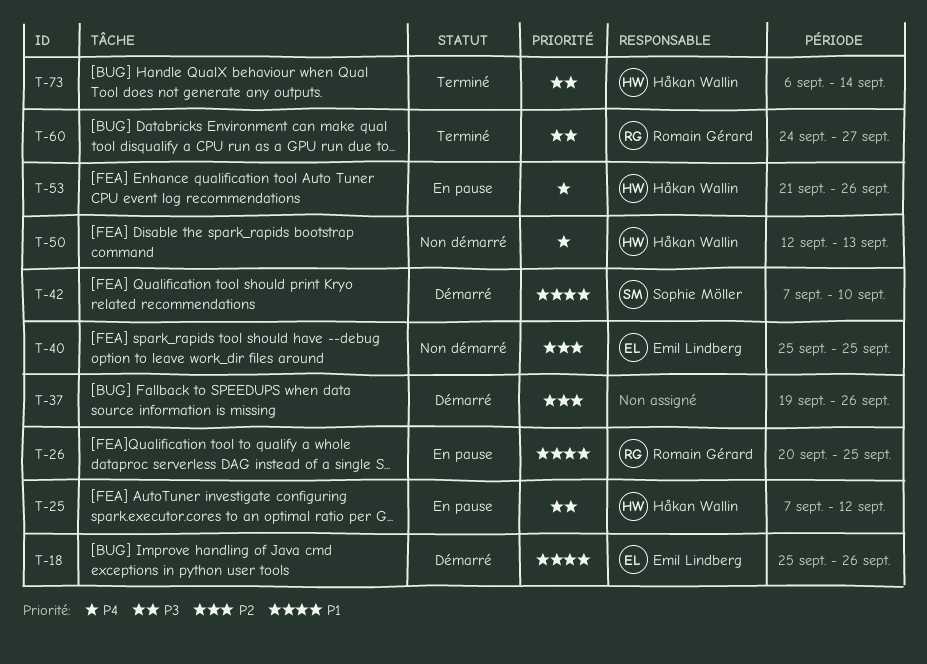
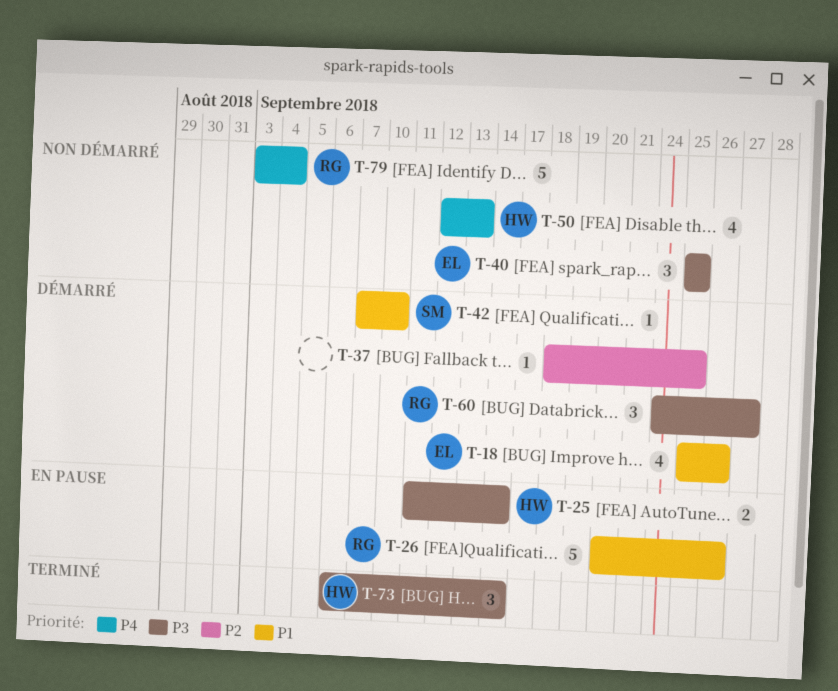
T-25, start: Sep 7 -> Sep 11
T-25, due: Sep 12 -> Sep 14
T-26, due: Sep 25 -> Sep 26
T-37, start: Sep 19 -> Sep 18
T-37, due: Sep 26 -> Sep 25
T-40, priority: P2 -> P3
T-53: present -> none
T-60, status: Terminé -> Démarré
T-79: none -> present

